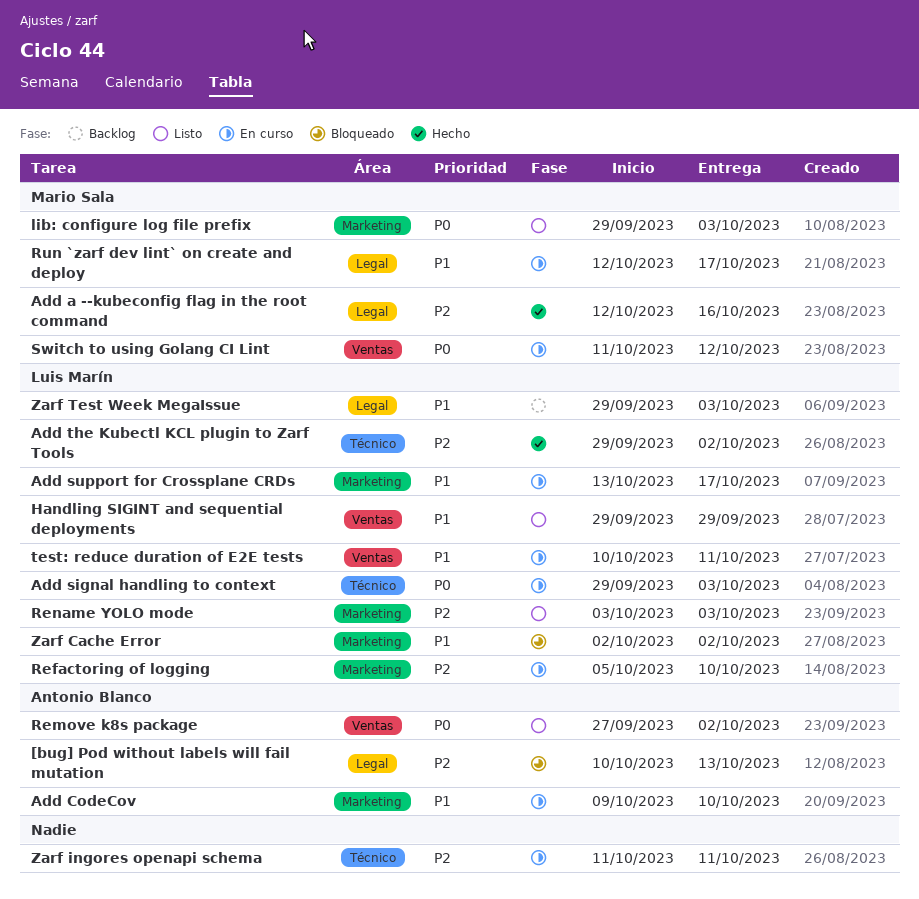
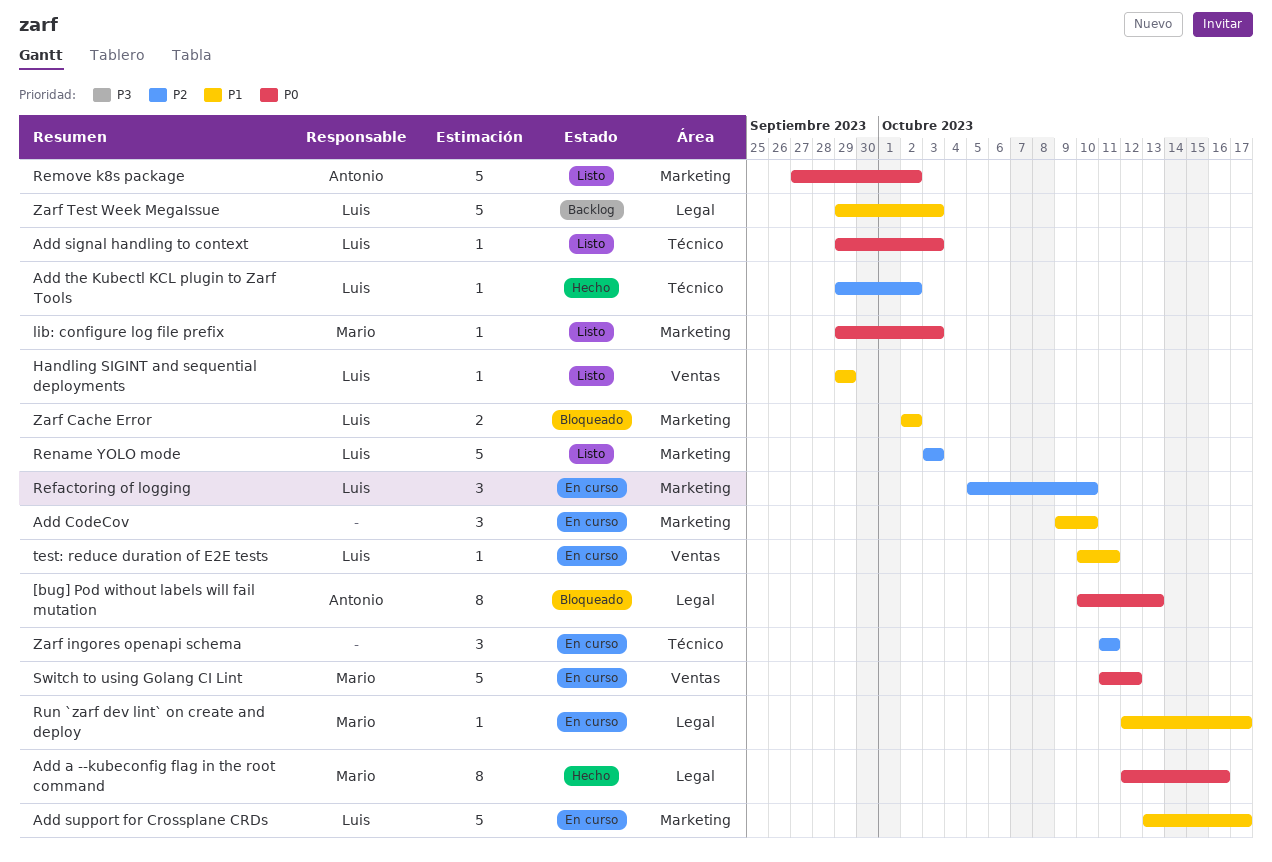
[bug] Pod without labels will fail mutation, priority: P2 -> P0
Add a --kubeconfig flag in the root command, priority: P2 -> P0
Add CodeCov, owner: Antonio Blanco -> none
Add signal handling to context, status: En curso -> Listo
Remove k8s package, label: Ventas -> Marketing

